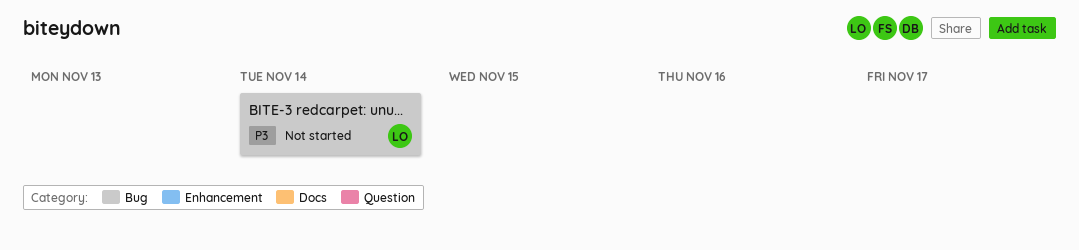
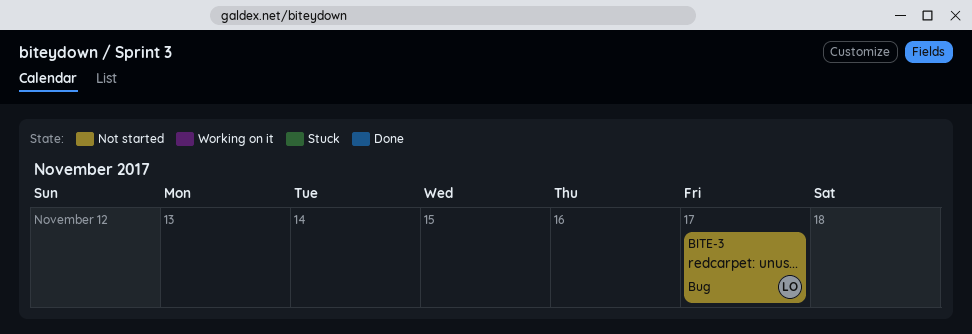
BITE-3, due: Nov 14 -> Nov 17

